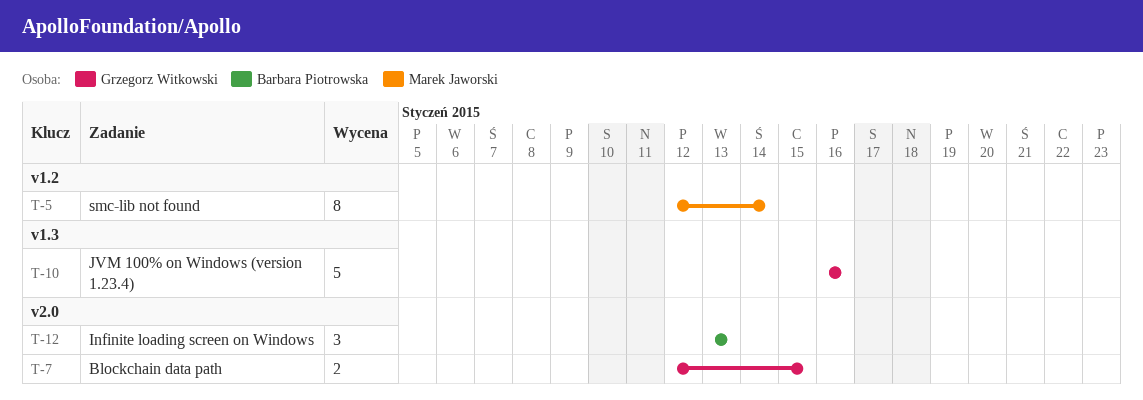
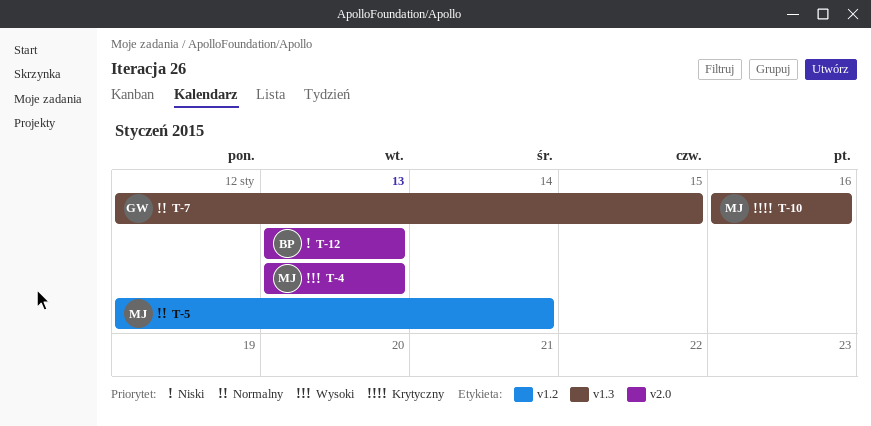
T-4: none -> present
T-7, label: v2.0 -> v1.3
T-10, owner: Grzegorz Witkowski -> Marek Jaworski

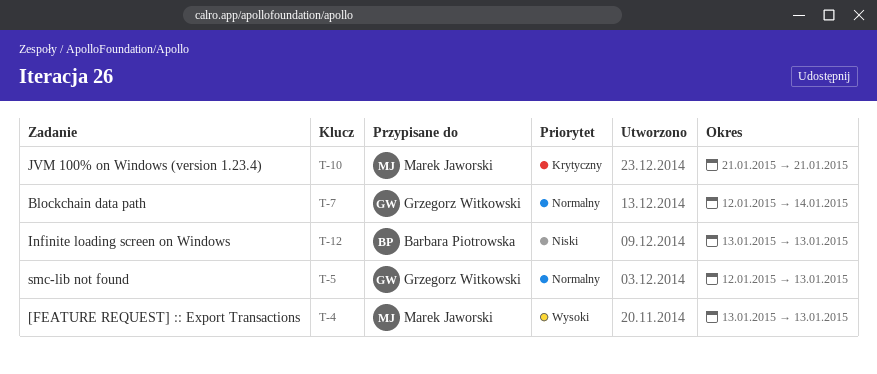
T-5, owner: Marek Jaworski -> Grzegorz Witkowski
T-5, due: Jan 14 -> Jan 13
T-7, due: Jan 15 -> Jan 14
T-10, start: Jan 16 -> Jan 21
T-10, due: Jan 16 -> Jan 21

